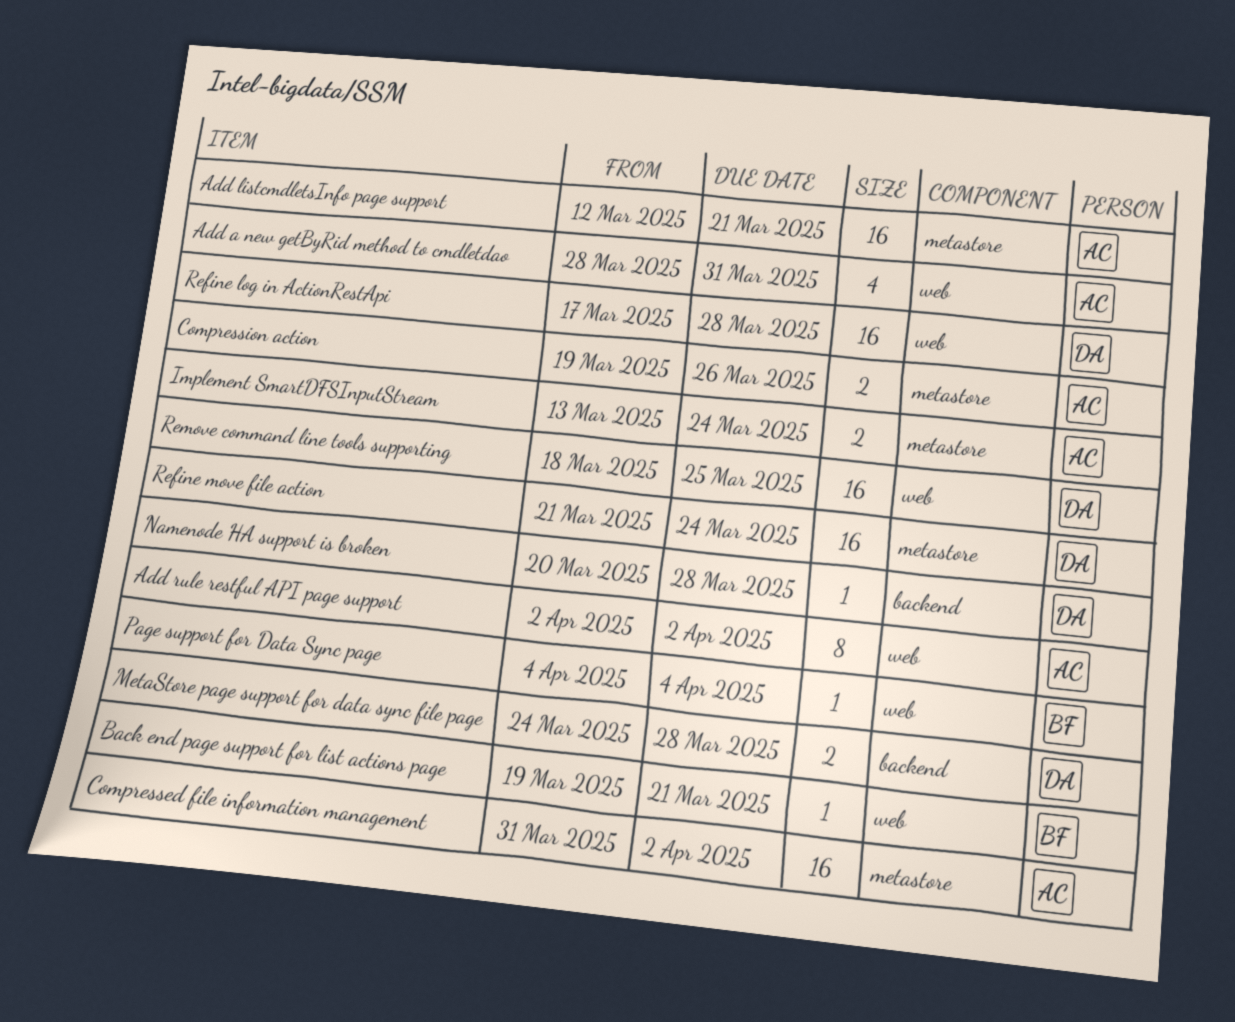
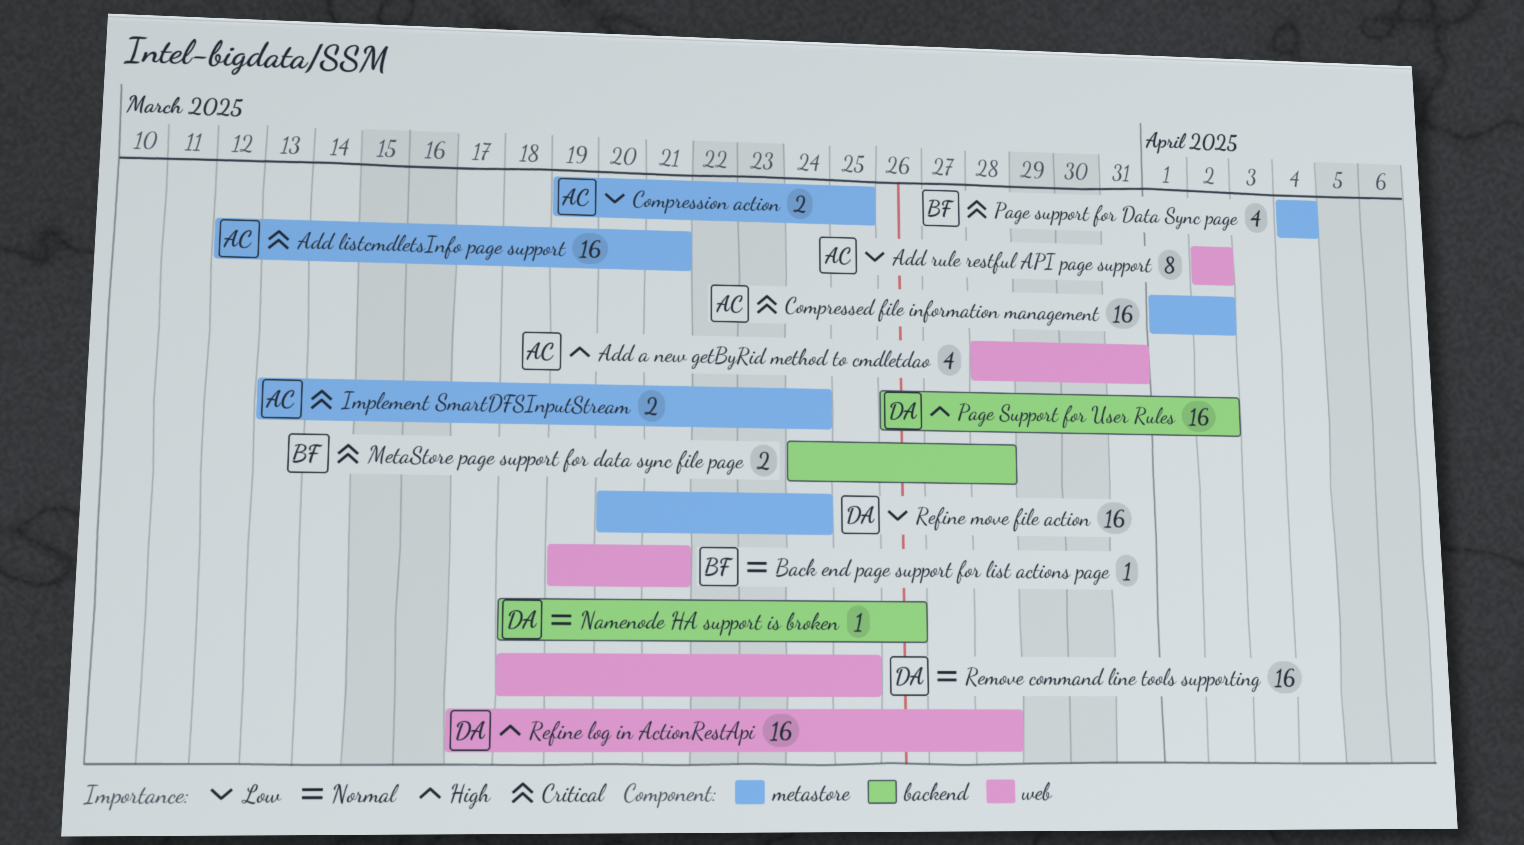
Compressed file information management, start: Mar 31 -> Apr 1
Compression action, due: Mar 26 -> Mar 25
MetaStore page support for data sync file page, owner: DA -> BF
Namenode HA support is broken, start: Mar 20 -> Mar 18
Namenode HA support is broken, due: Mar 28 -> Mar 26
Page support for Data Sync page, label: web -> metastore
Page support for Data Sync page, estimate: 1 -> 4
Page Support for User Rules: none -> present
Refine move file action, start: Mar 21 -> Mar 20

